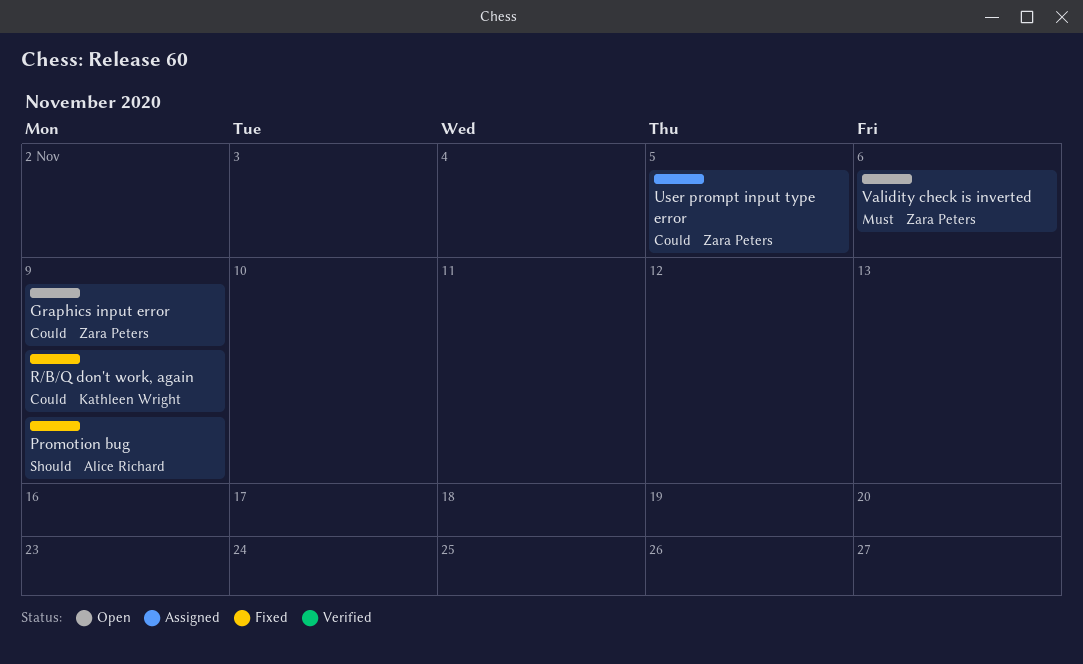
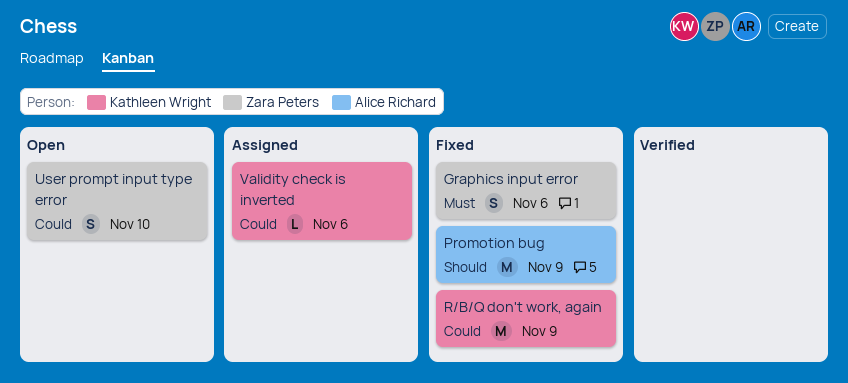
Graphics input error, status: Open -> Fixed
Graphics input error, priority: Could -> Must
Graphics input error, due: Nov 9 -> Nov 6
User prompt input type error, status: Assigned -> Open
User prompt input type error, due: Nov 5 -> Nov 10
Validity check is inverted, status: Open -> Assigned
Validity check is inverted, owner: Zara Peters -> Kathleen Wright
Validity check is inverted, priority: Must -> Could

